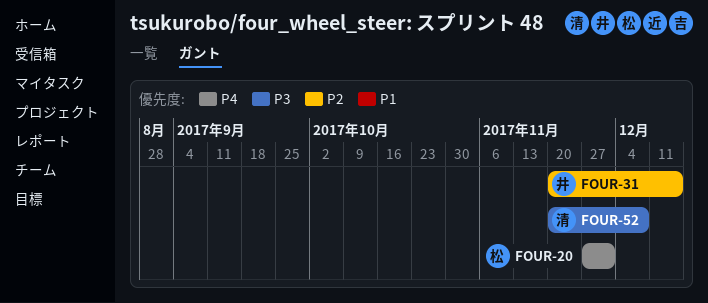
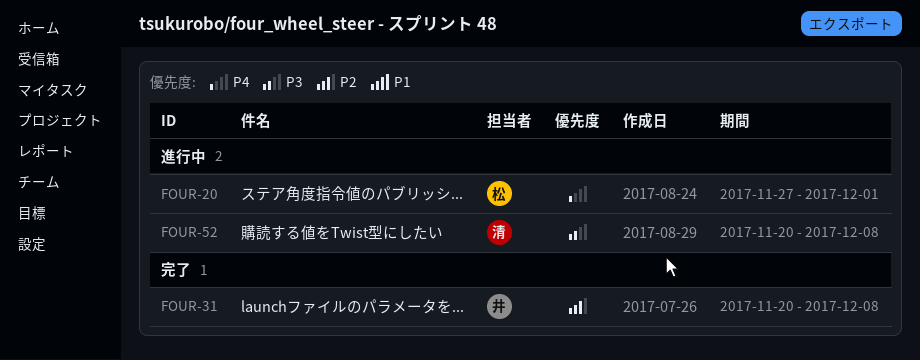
FOUR-31, due: Dec 15 -> Dec 8

